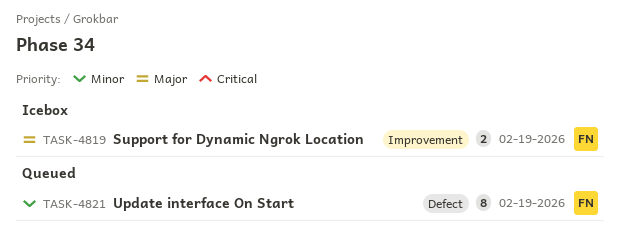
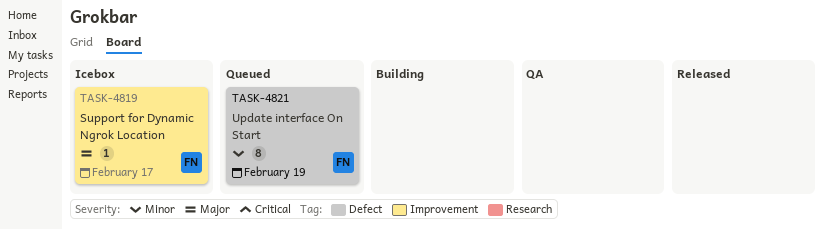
TASK-4819, estimate: 2 -> 1
TASK-4819, due: Feb 19 -> Feb 17

